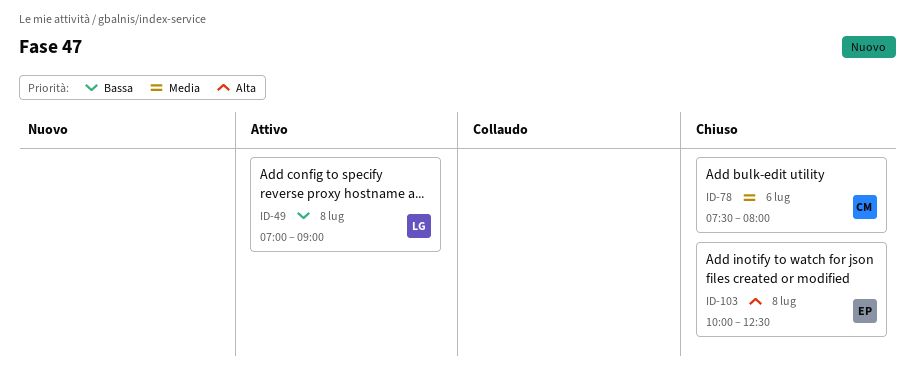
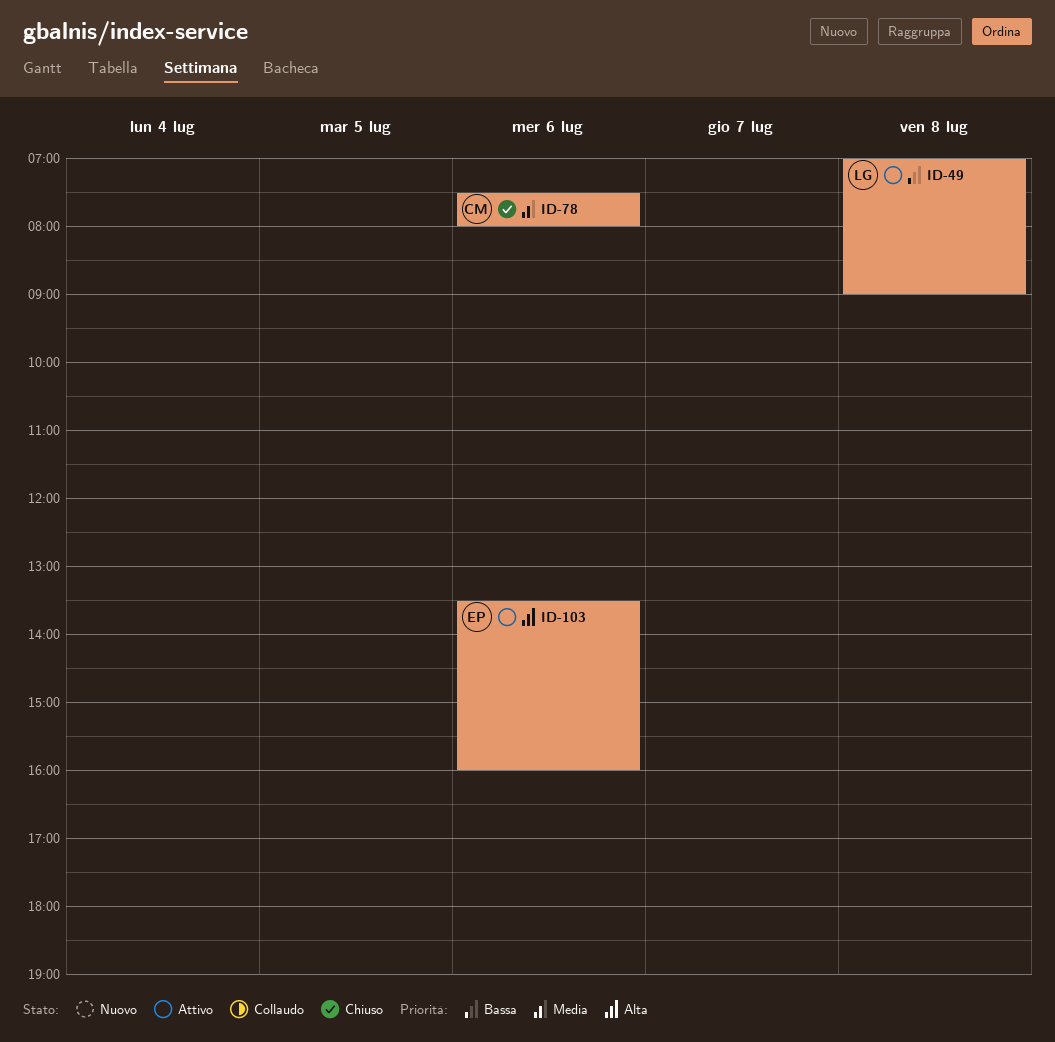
ID-103, status: Chiuso -> Attivo
ID-103, day: Jul 8 -> Jul 6
ID-103, begins: 10:00 -> 13:30
ID-103, ends: 12:30 -> 16:00

